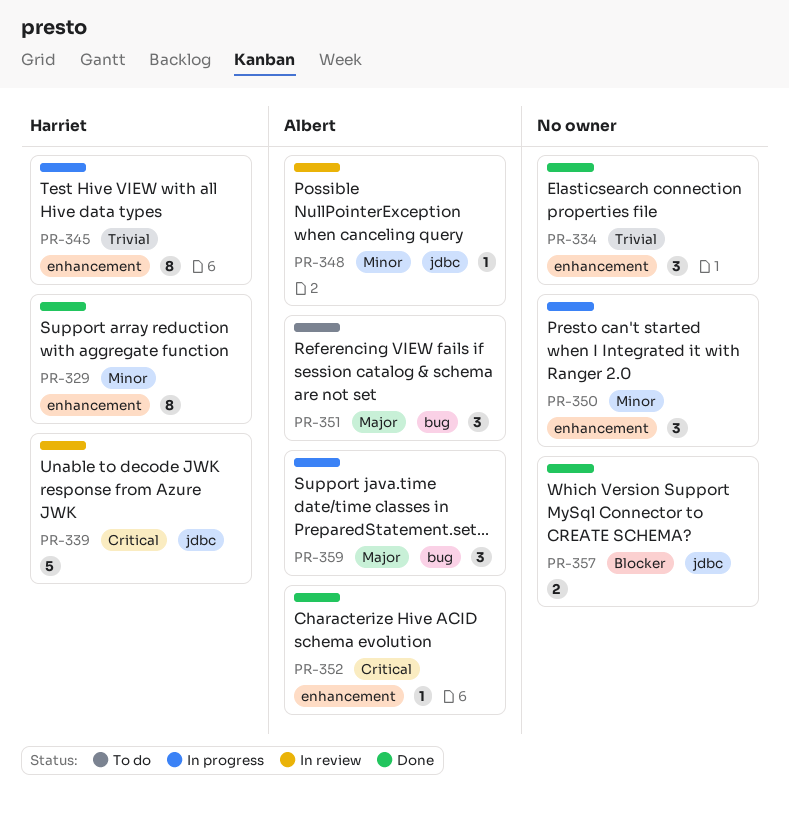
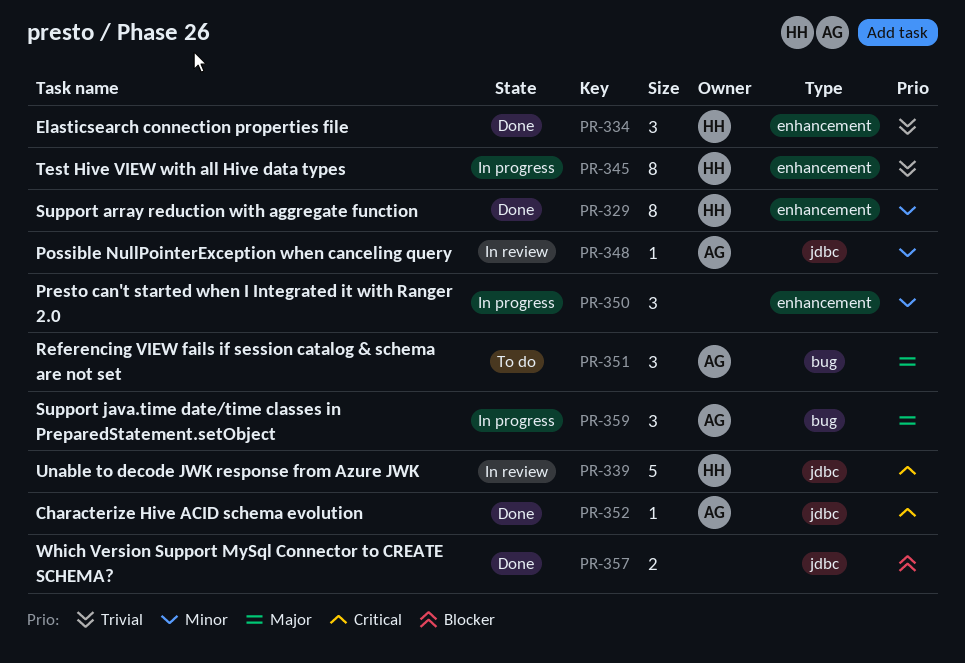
PR-334, owner: none -> Harriet
PR-352, label: enhancement -> jdbc

